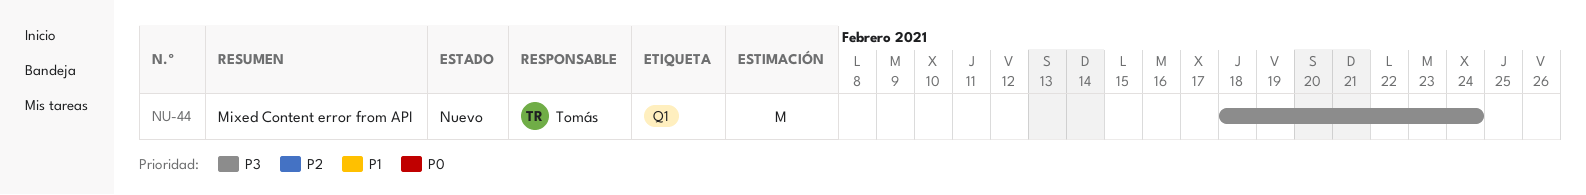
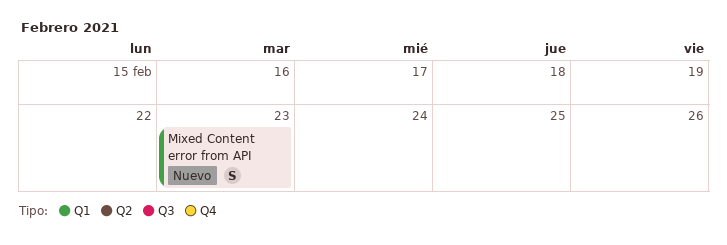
Mixed Content error from API, estimate: M -> S
Mixed Content error from API, due: Feb 24 -> Feb 23

